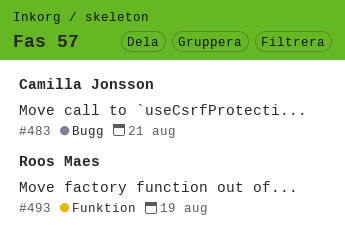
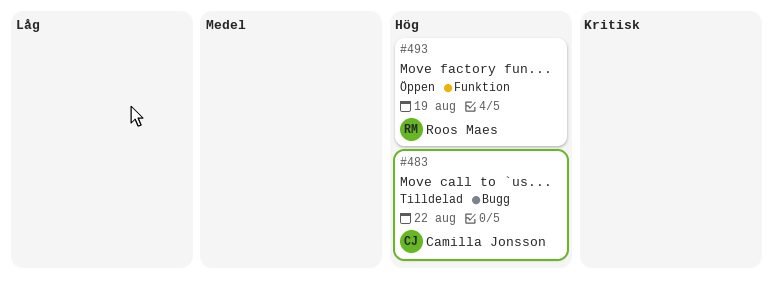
#483, due: Aug 21 -> Aug 22

